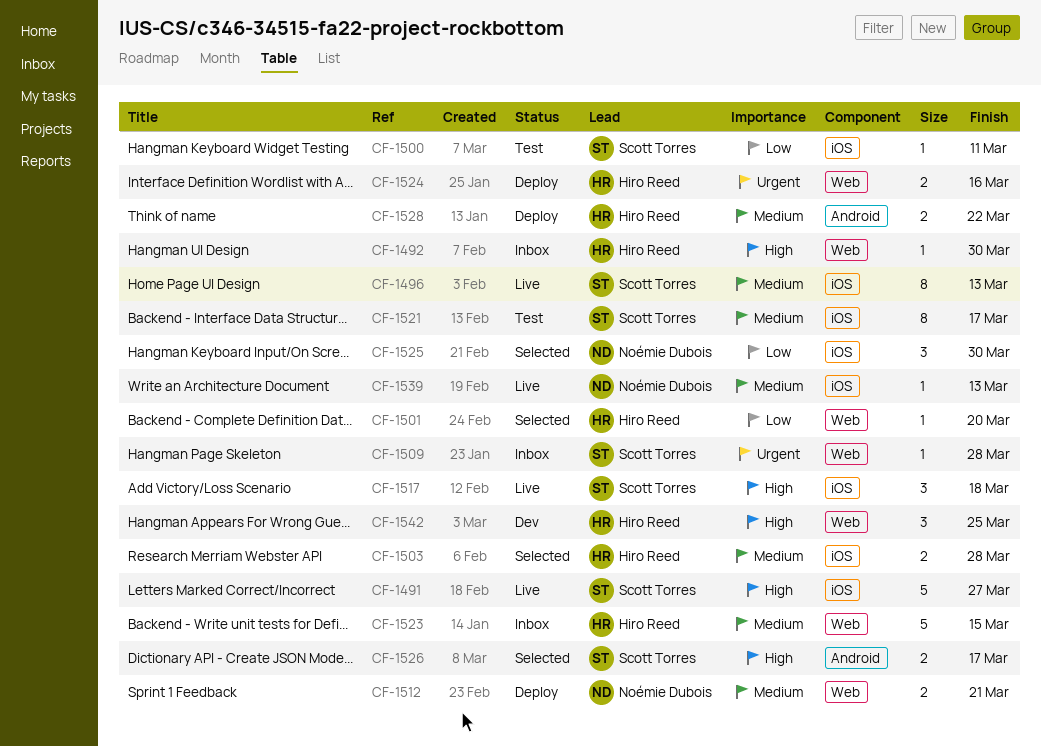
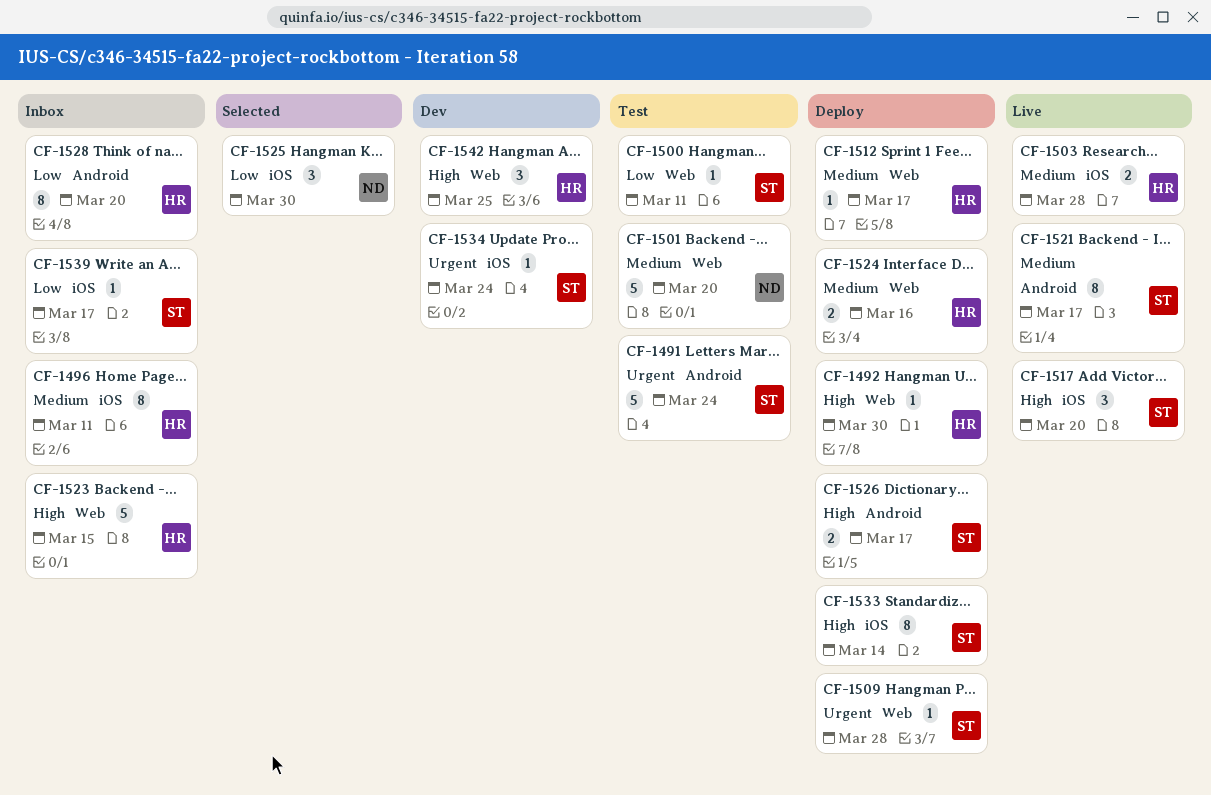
CF-1491, status: Live -> Test
CF-1491, priority: High -> Urgent
CF-1491, label: iOS -> Android
CF-1491, due: Mar 27 -> Mar 24
CF-1492, status: Inbox -> Deploy
CF-1496, status: Live -> Inbox
CF-1496, owner: Scott Torres -> Hiro Reed
CF-1496, due: Mar 13 -> Mar 11
CF-1500, label: iOS -> Web
CF-1501, status: Selected -> Test
CF-1501, owner: Hiro Reed -> Noémie Dubois
CF-1501, priority: Low -> Medium
CF-1501, estimate: 1 -> 5
CF-1503, status: Selected -> Live
CF-1509, status: Inbox -> Deploy
CF-1512, owner: Noémie Dubois -> Hiro Reed
CF-1512, estimate: 2 -> 1
CF-1512, due: Mar 21 -> Mar 17
CF-1517, due: Mar 18 -> Mar 20
CF-1521, status: Test -> Live
CF-1521, label: iOS -> Android
CF-1523, priority: Medium -> High
CF-1524, priority: Urgent -> Medium
CF-1526, status: Selected -> Deploy
CF-1528, status: Deploy -> Inbox
CF-1528, priority: Medium -> Low
CF-1528, estimate: 2 -> 8
CF-1528, due: Mar 22 -> Mar 20
CF-1533: none -> present
CF-1534: none -> present
CF-1539, status: Live -> Inbox
CF-1539, owner: Noémie Dubois -> Scott Torres
CF-1539, priority: Medium -> Low
CF-1539, due: Mar 13 -> Mar 17

